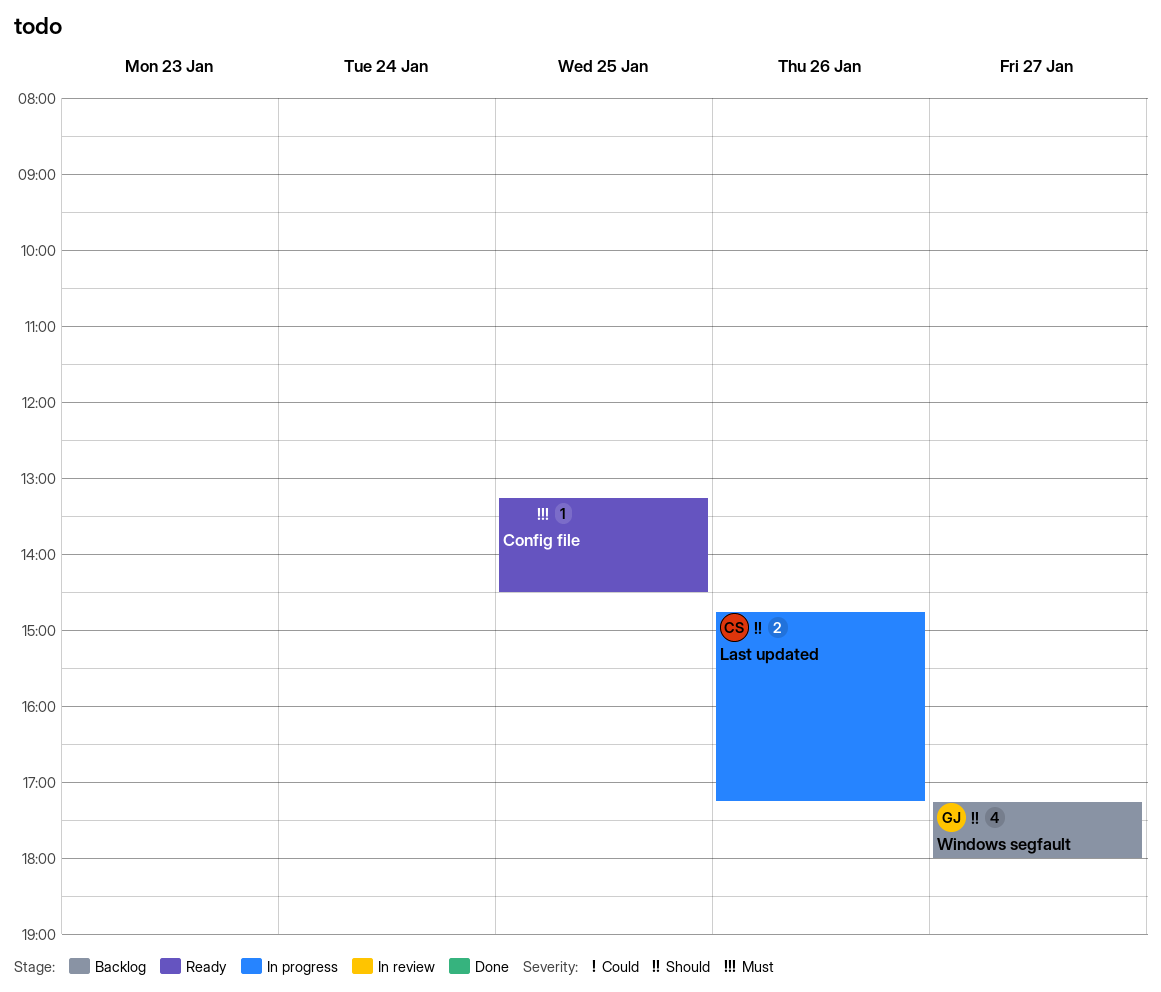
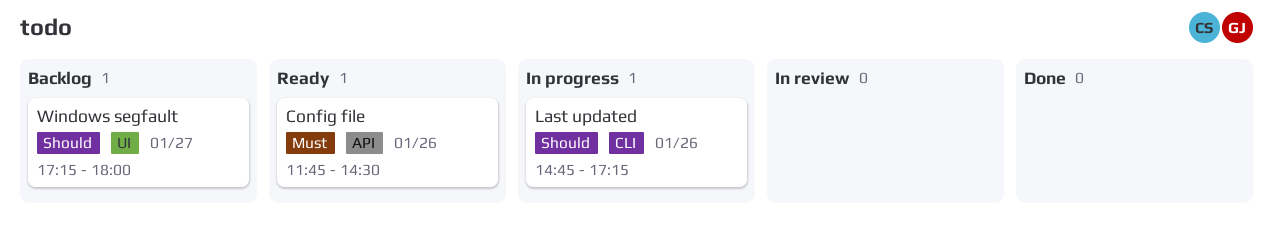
Config file, day: Jan 25 -> Jan 26
Config file, begins: 13:15 -> 11:45

